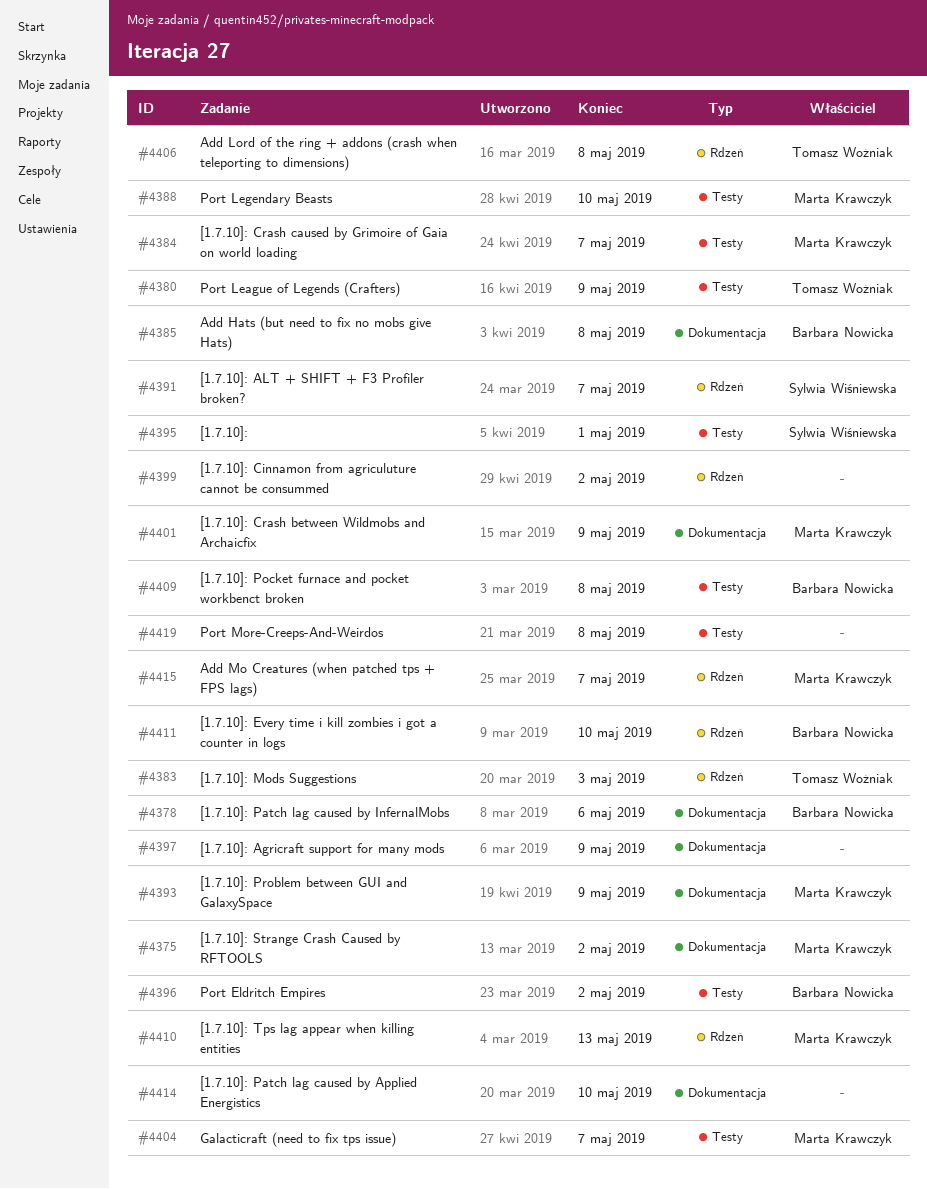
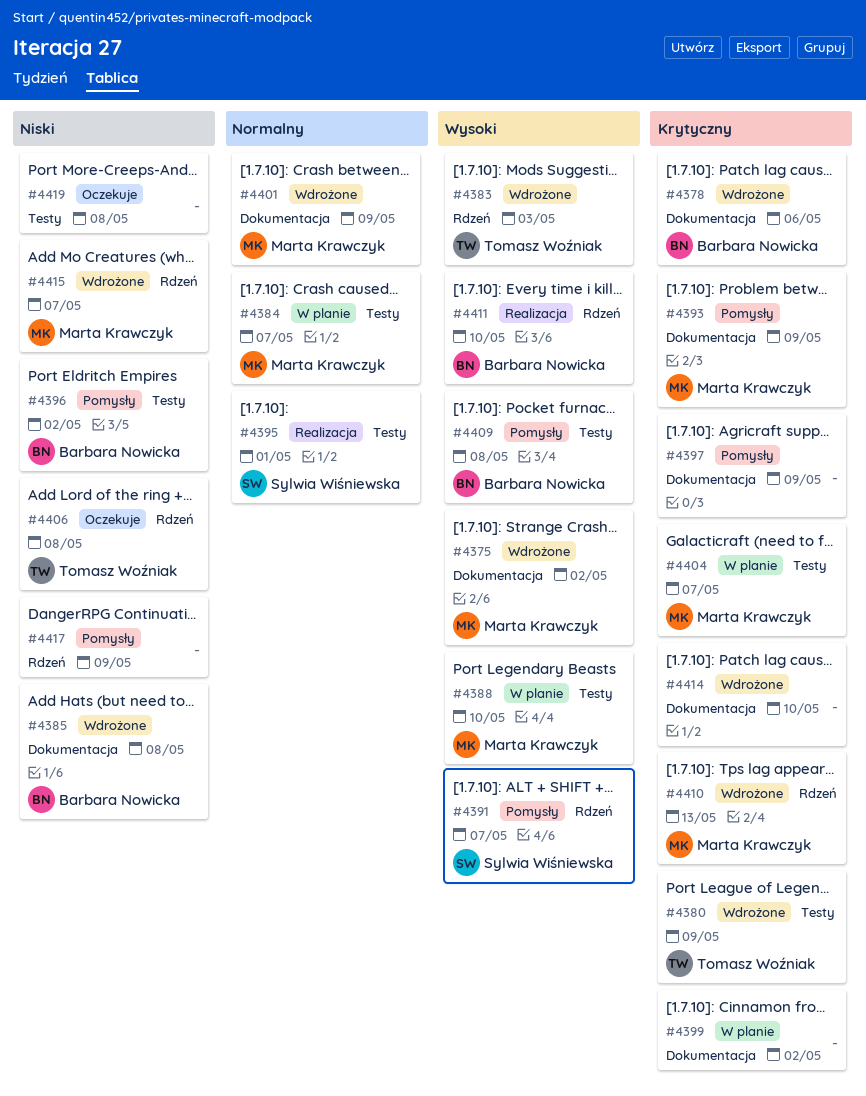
#4399, label: Rdzeń -> Dokumentacja
#4417: none -> present

